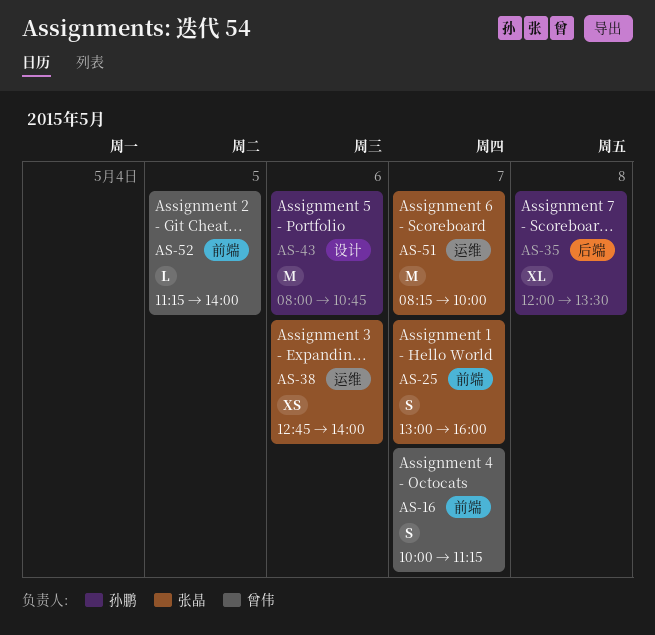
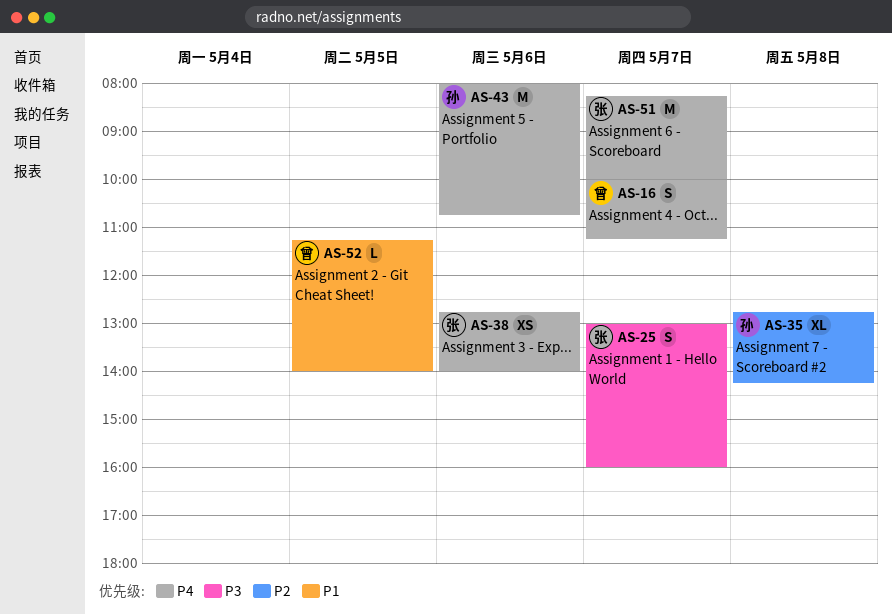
AS-35, begins: 12:00 -> 12:45
AS-35, ends: 13:30 -> 14:15

